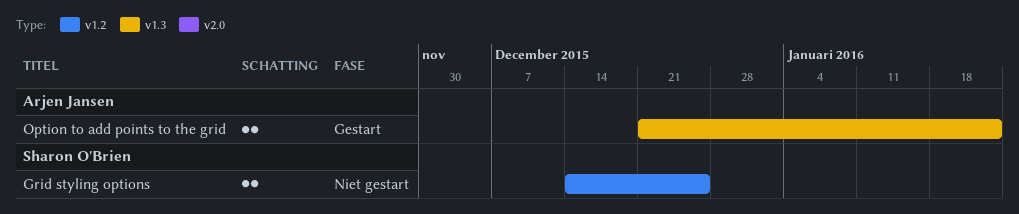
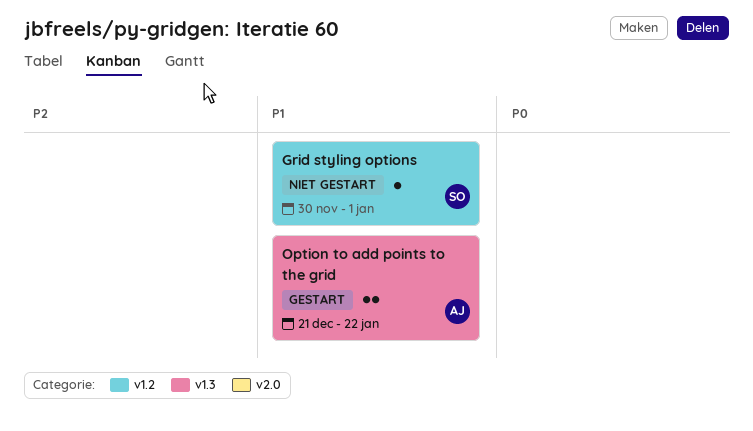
Grid styling options, estimate: 2 -> 1
Grid styling options, start: Dec 14 -> Nov 30
Grid styling options, due: Dec 25 -> Jan 1

